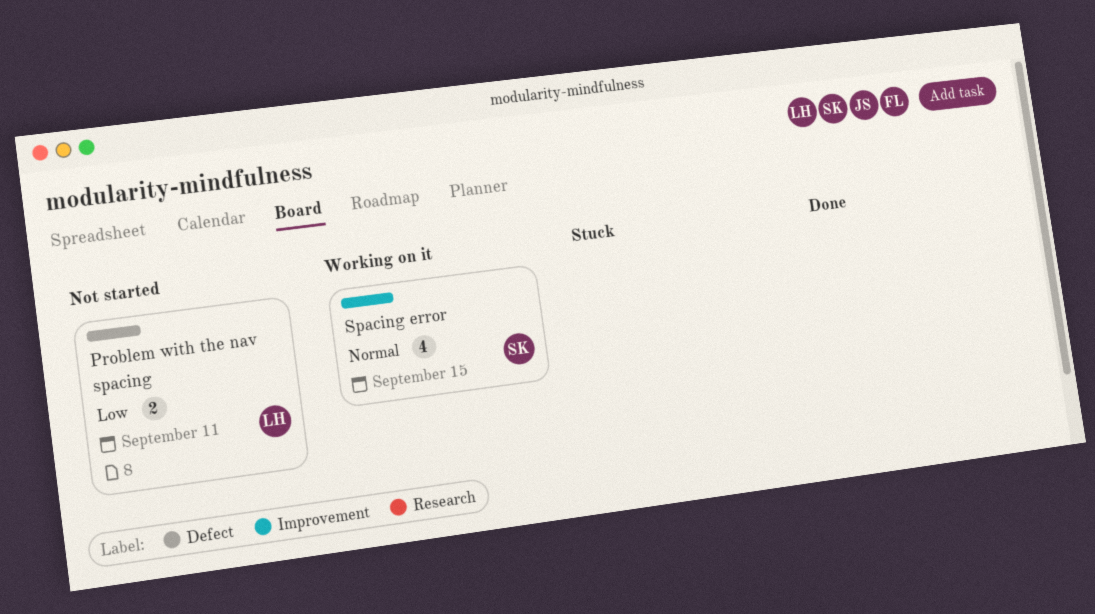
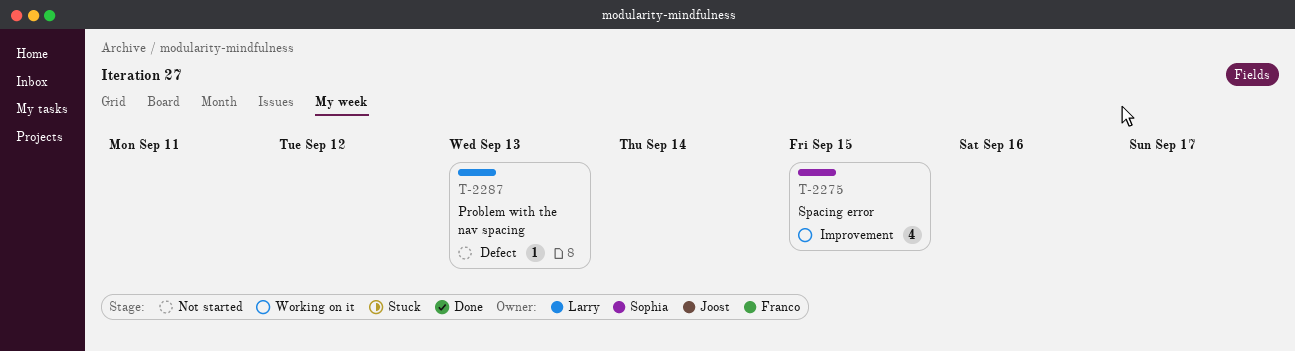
Problem with the nav spacing, estimate: 2 -> 1
Problem with the nav spacing, due: Sep 11 -> Sep 13

